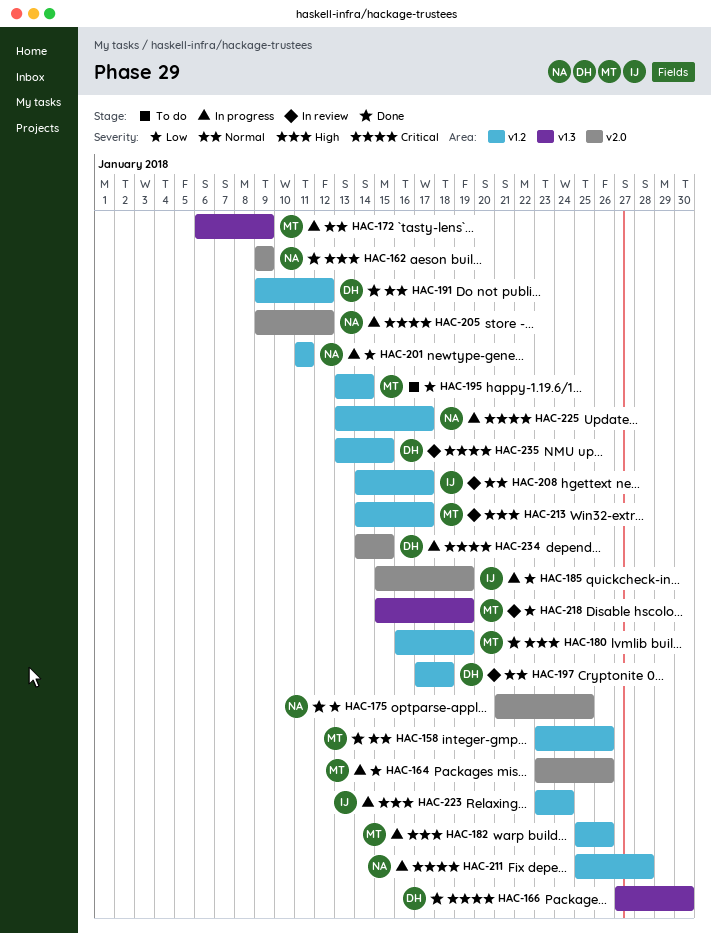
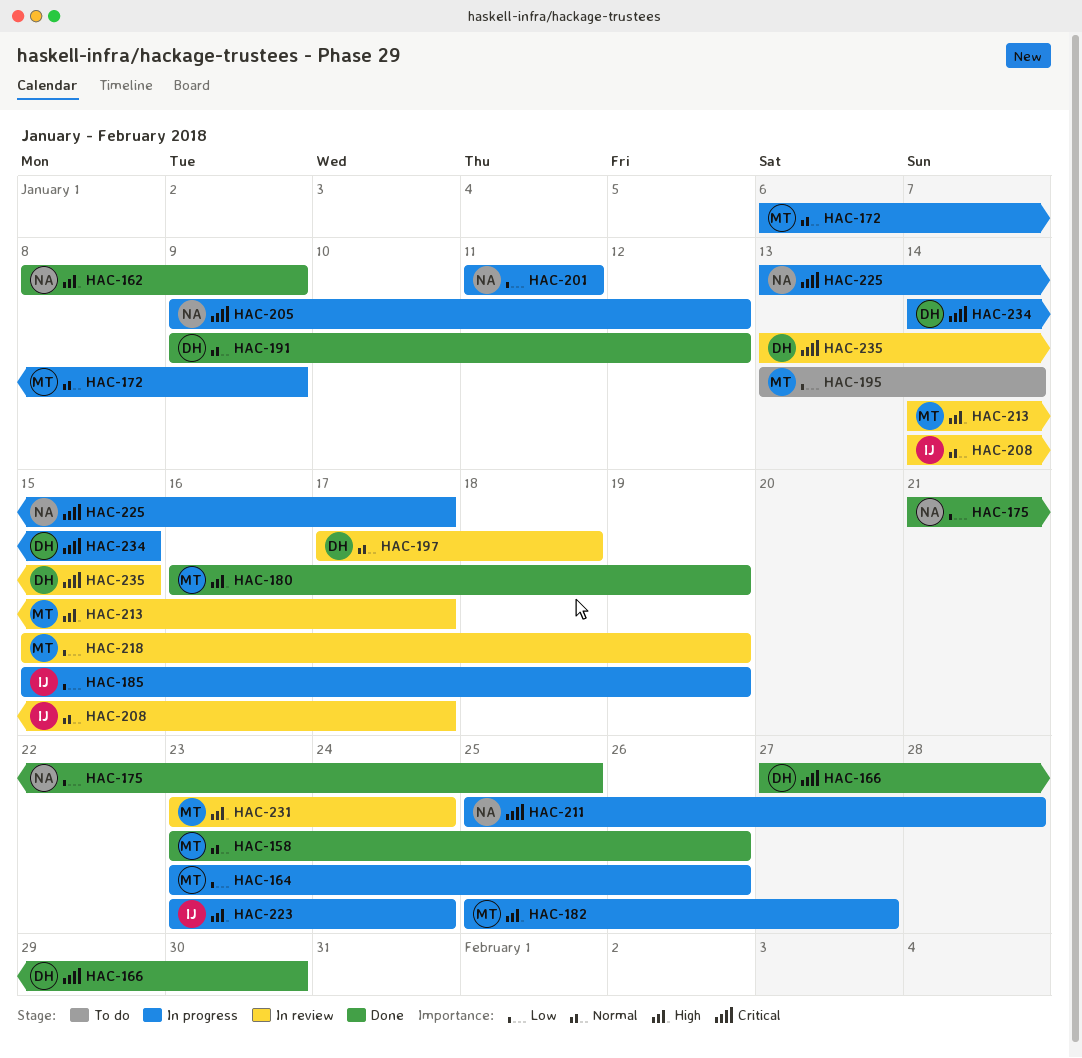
HAC-162, start: Jan 9 -> Jan 8
HAC-182, due: Jan 26 -> Jan 27
HAC-231: none -> present

